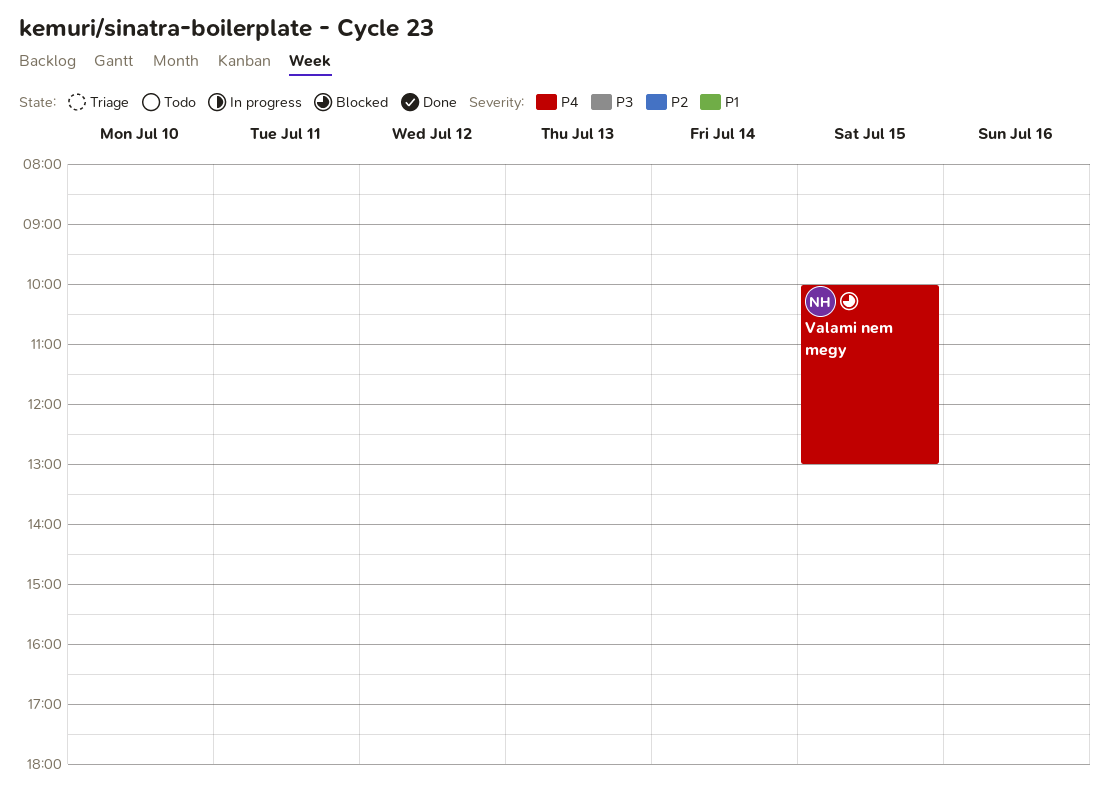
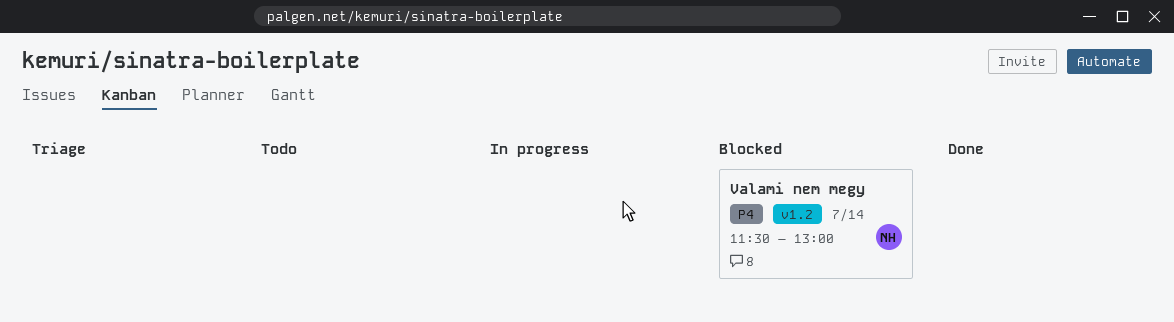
Valami nem megy, day: Jul 15 -> Jul 14
Valami nem megy, begins: 10:00 -> 11:30

